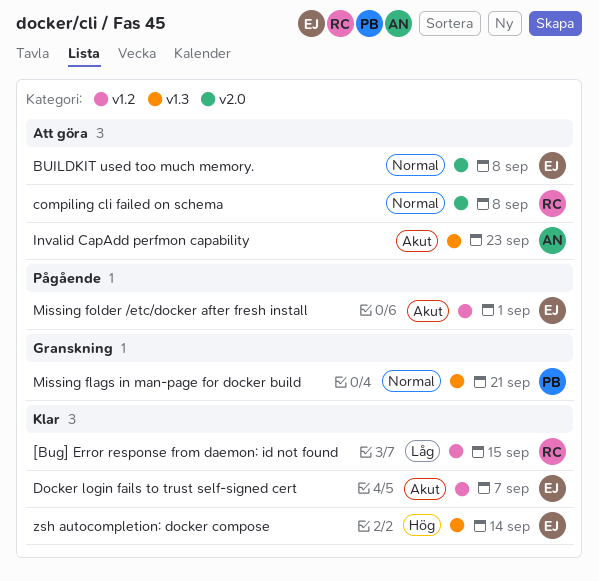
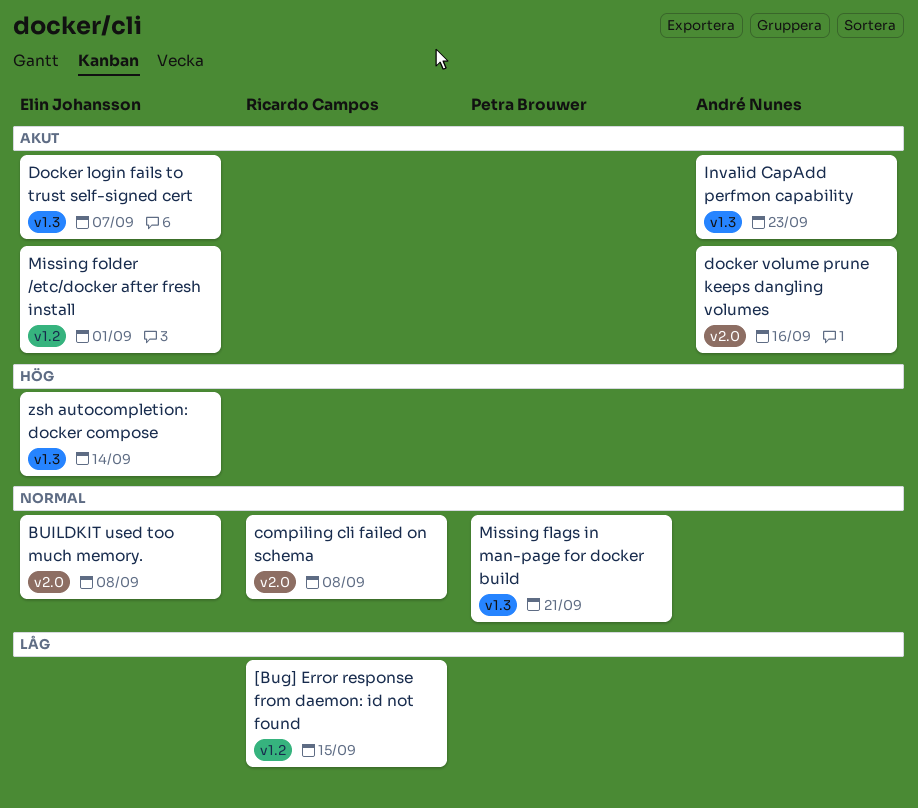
Docker login fails to trust self-signed cert, label: v1.2 -> v1.3
docker volume prune keeps dangling volumes: none -> present

